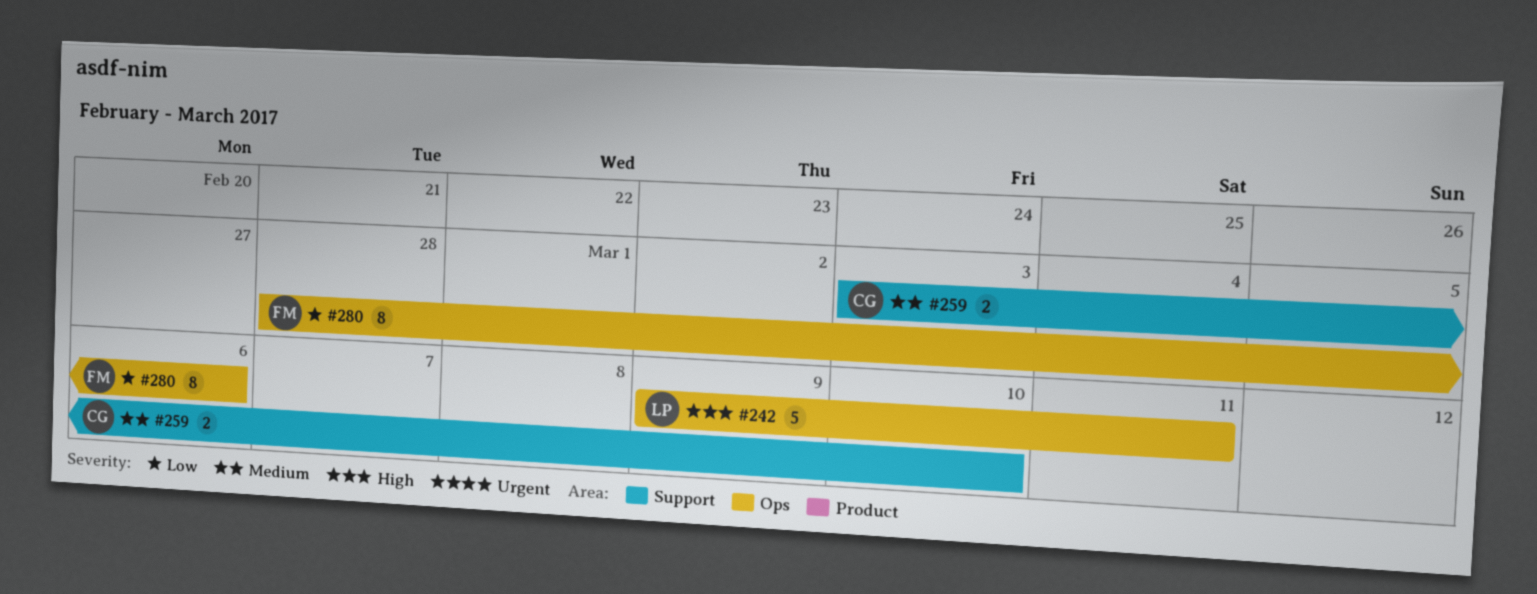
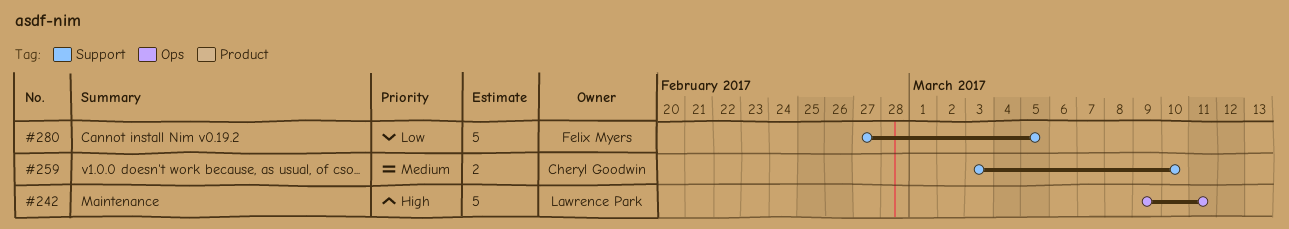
#280, label: Ops -> Support
#280, estimate: 8 -> 5
#280, start: Feb 28 -> Feb 27
#280, due: Mar 6 -> Mar 5

